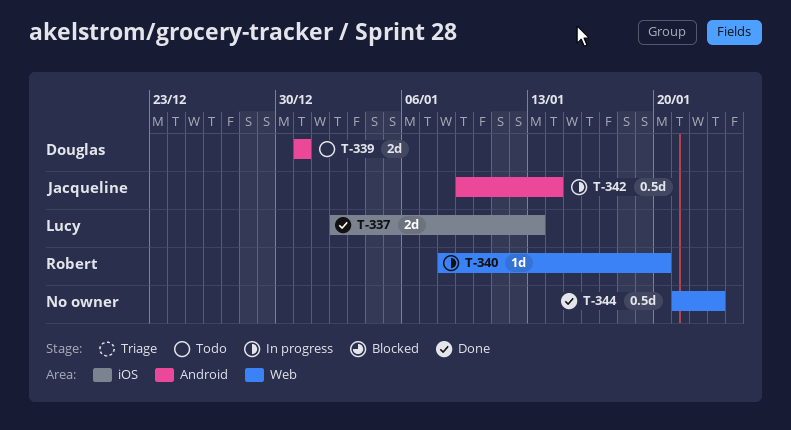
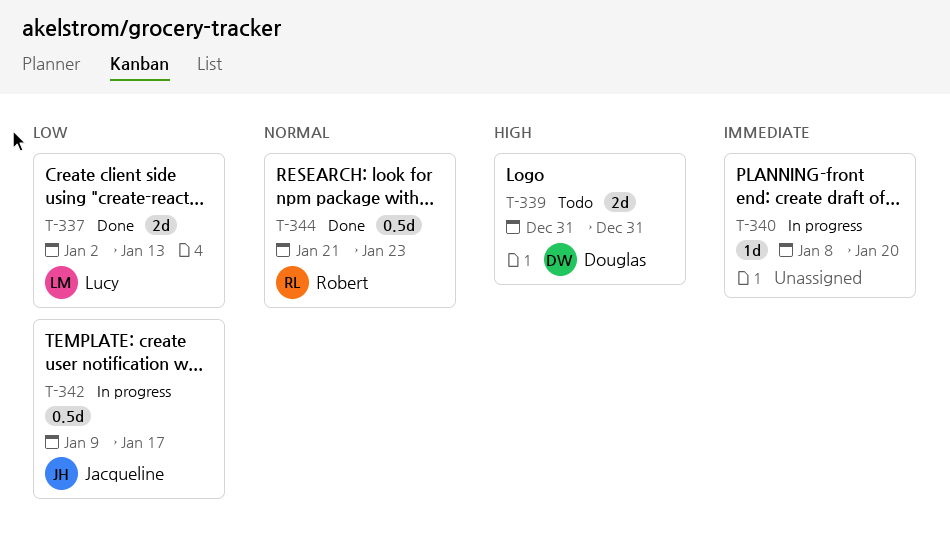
T-340, owner: Robert -> none
T-342, due: Jan 14 -> Jan 17
T-344, owner: none -> Robert

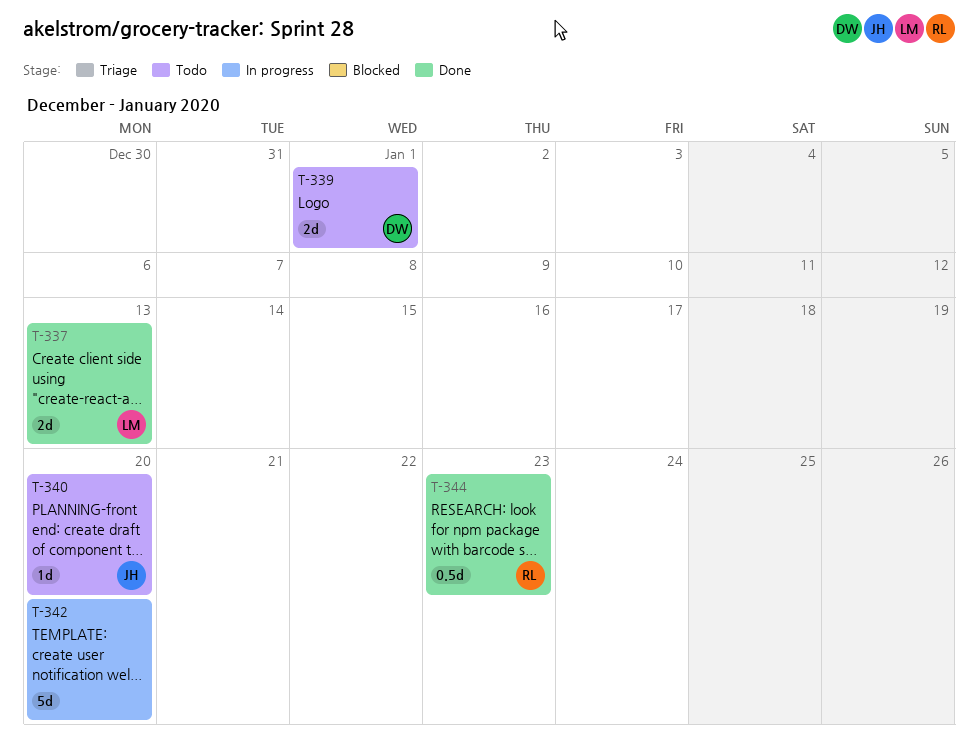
T-339, due: Dec 31 -> Jan 1
T-340, status: In progress -> Todo
T-340, owner: none -> Jacqueline
T-342, owner: Jacqueline -> none
T-342, estimate: 0.5d -> 5d
T-342, due: Jan 17 -> Jan 20

